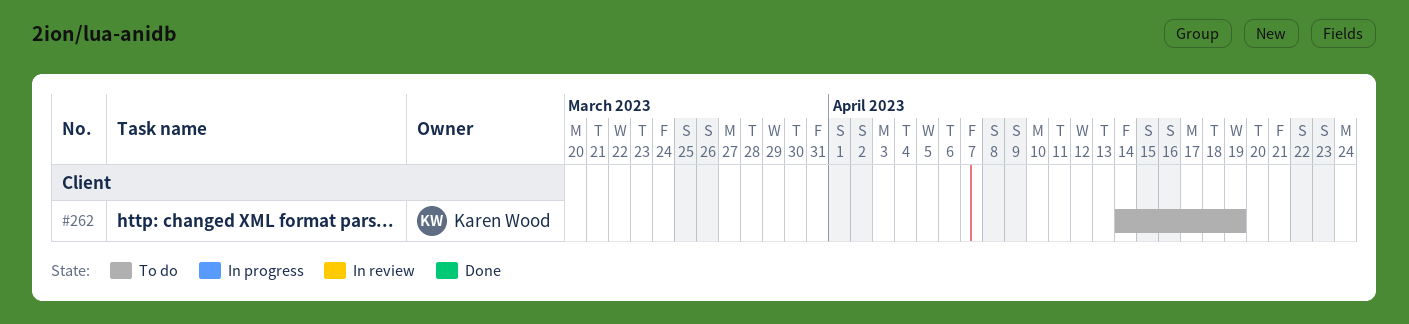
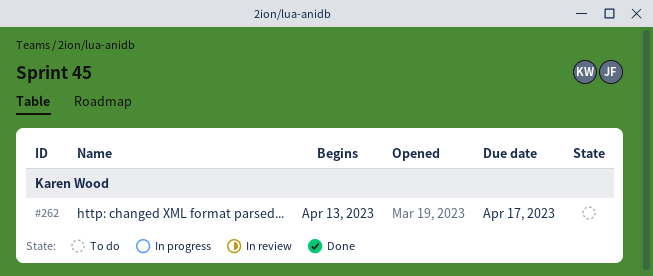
#262, start: Apr 14 -> Apr 13
#262, due: Apr 19 -> Apr 17

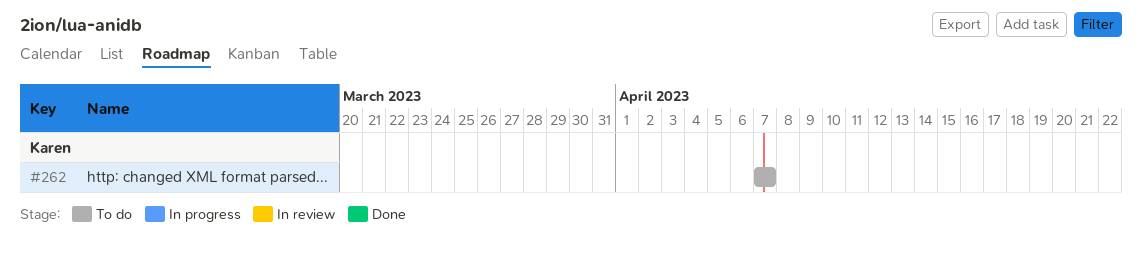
#262, start: Apr 13 -> Apr 7
#262, due: Apr 17 -> Apr 7

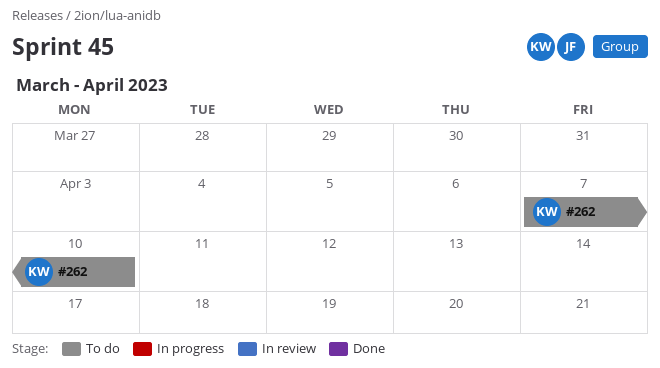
#262, due: Apr 7 -> Apr 10

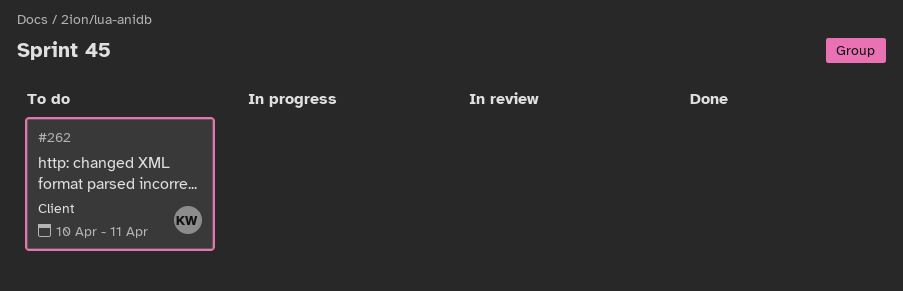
#262, start: Apr 7 -> Apr 10
#262, due: Apr 10 -> Apr 11

